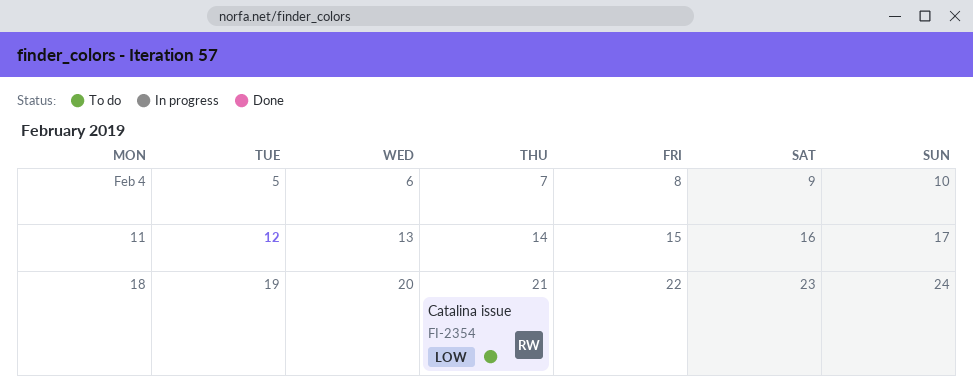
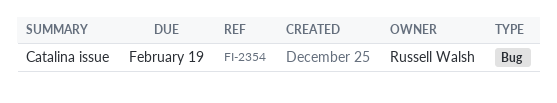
FI-2354, due: Feb 21 -> Feb 19

